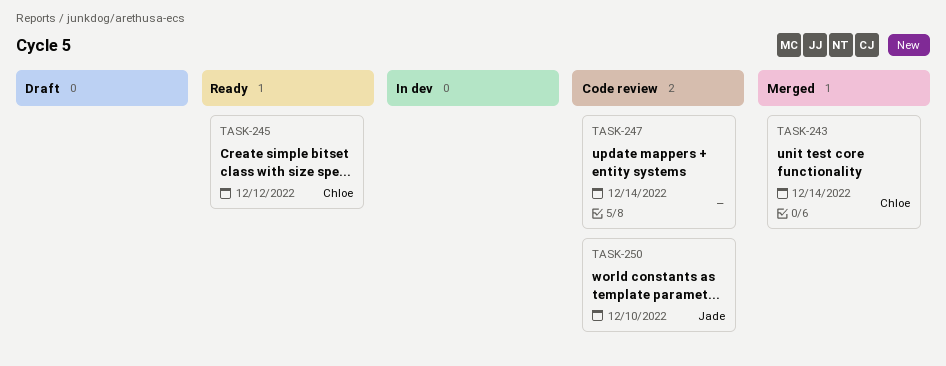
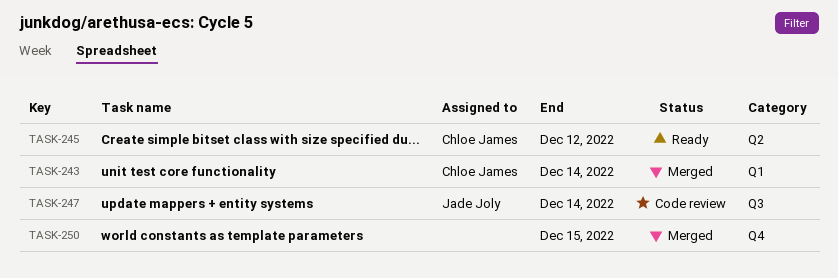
TASK-247, owner: none -> Jade Joly
TASK-250, status: Code review -> Merged
TASK-250, owner: Jade Joly -> none
TASK-250, due: Dec 10 -> Dec 15

